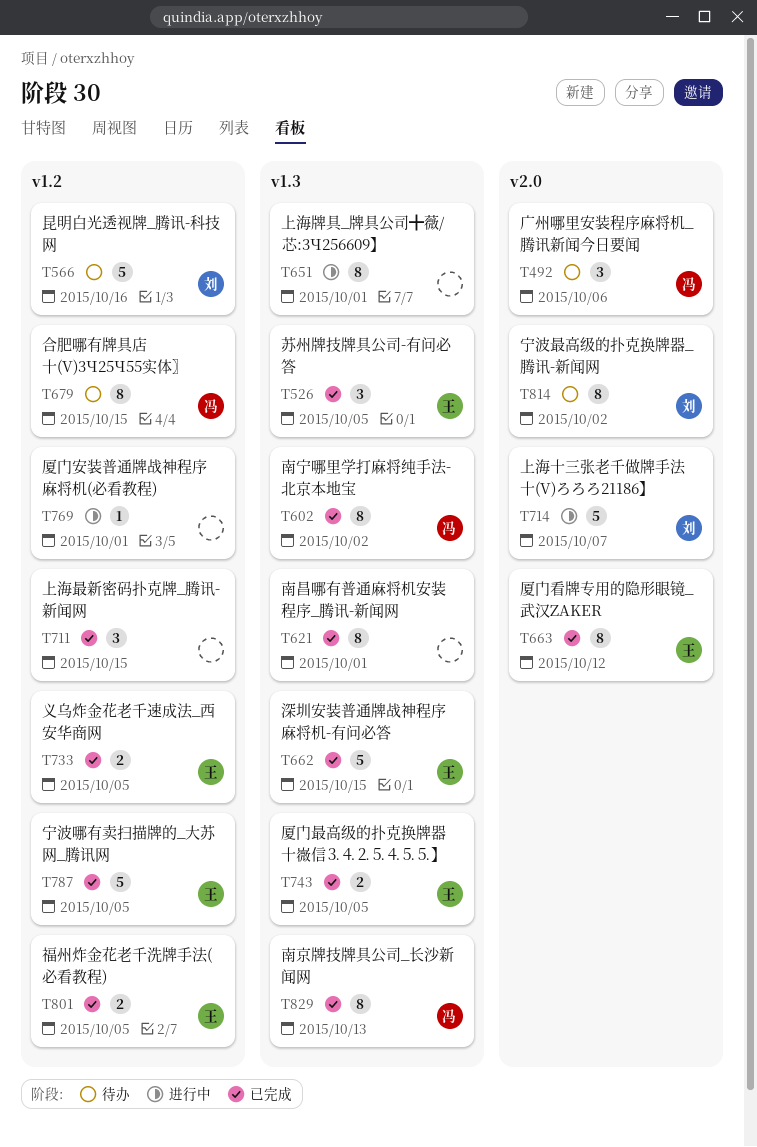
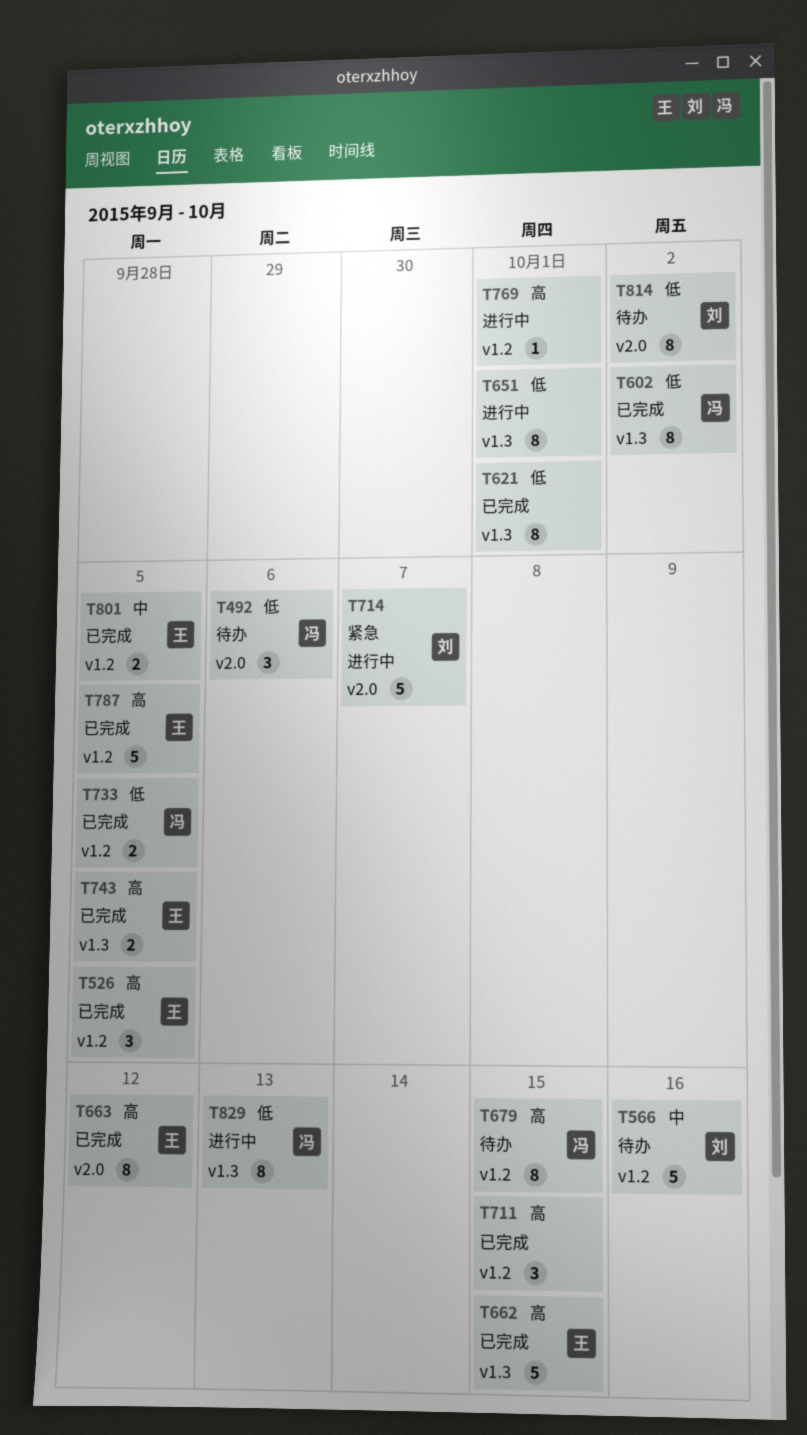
T526, label: v1.3 -> v1.2
T733, owner: 王 -> 冯
T829, status: 已完成 -> 进行中

